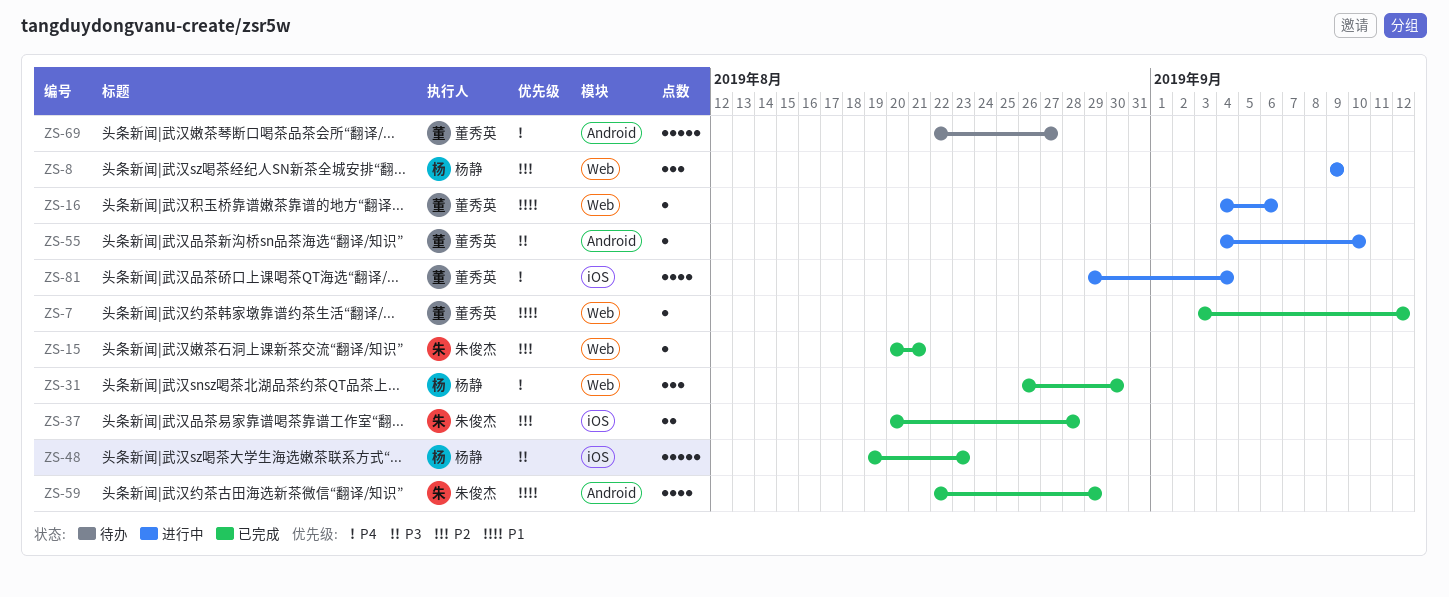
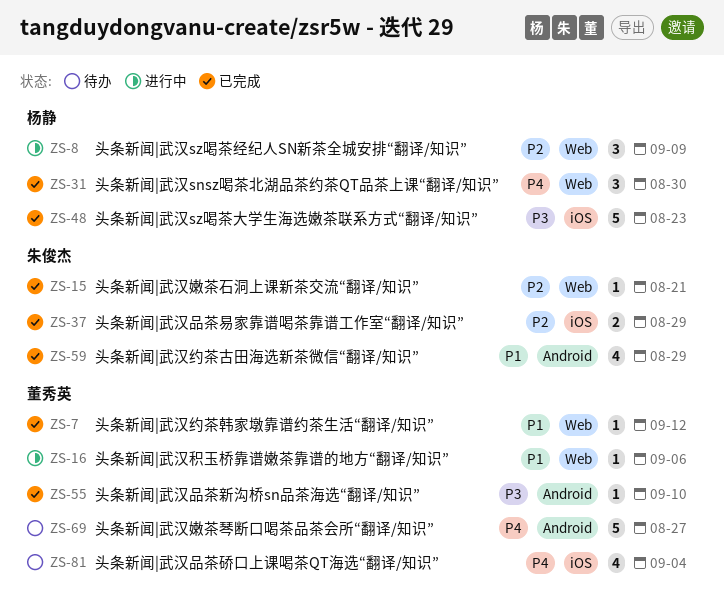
ZS-37, due: Aug 28 -> Aug 29
ZS-55, status: 进行中 -> 已完成
ZS-81, status: 进行中 -> 待办

